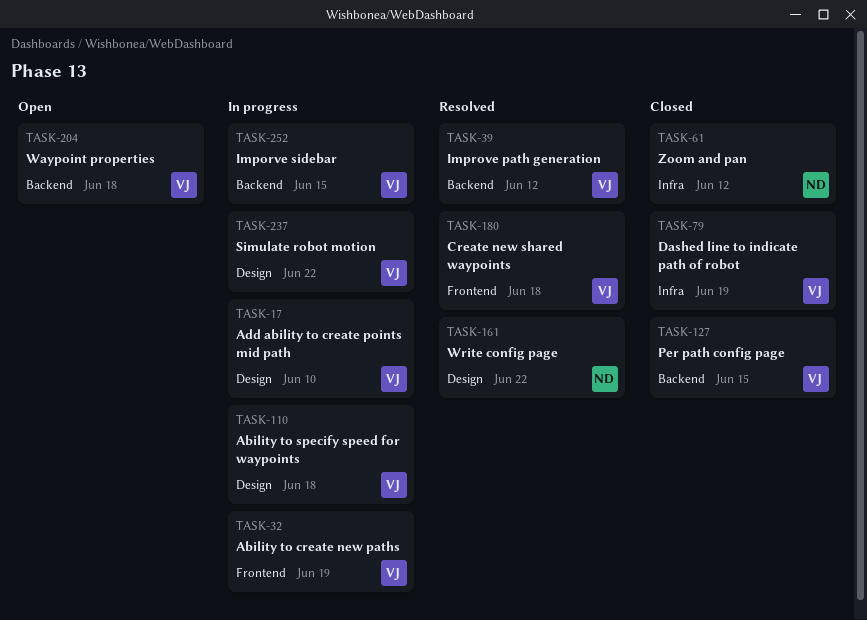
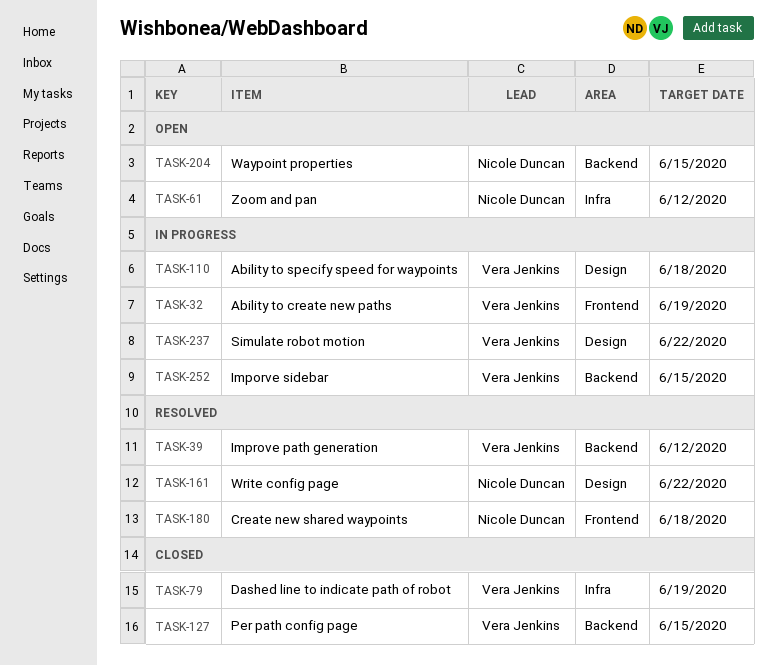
TASK-17: present -> none
TASK-61, status: Closed -> Open
TASK-180, owner: Vera Jenkins -> Nicole Duncan
TASK-204, owner: Vera Jenkins -> Nicole Duncan
TASK-204, due: Jun 18 -> Jun 15

